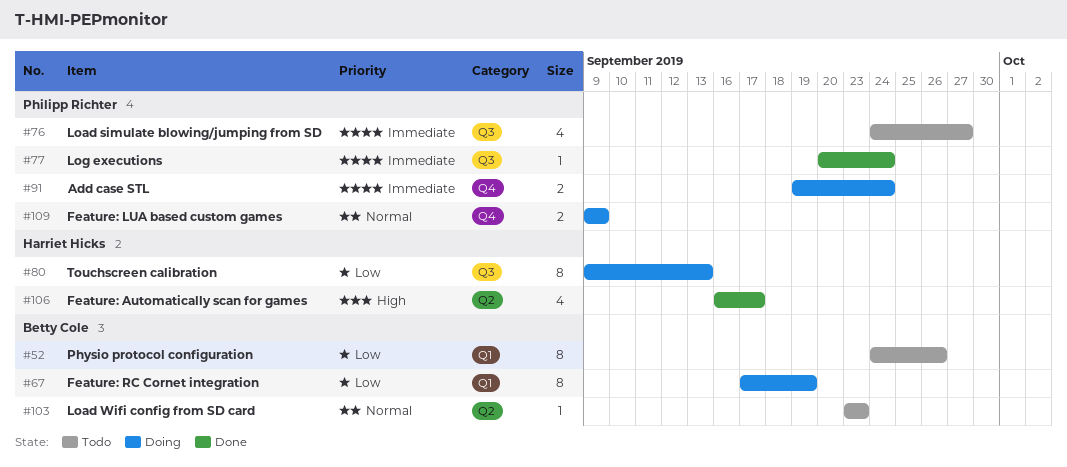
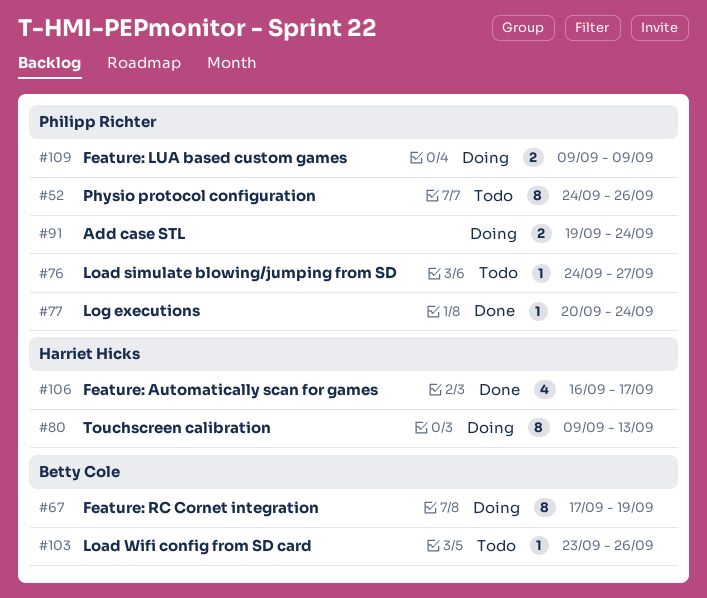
#52, owner: Betty Cole -> Philipp Richter
#76, estimate: 4 -> 1
#103, due: Sep 23 -> Sep 26

